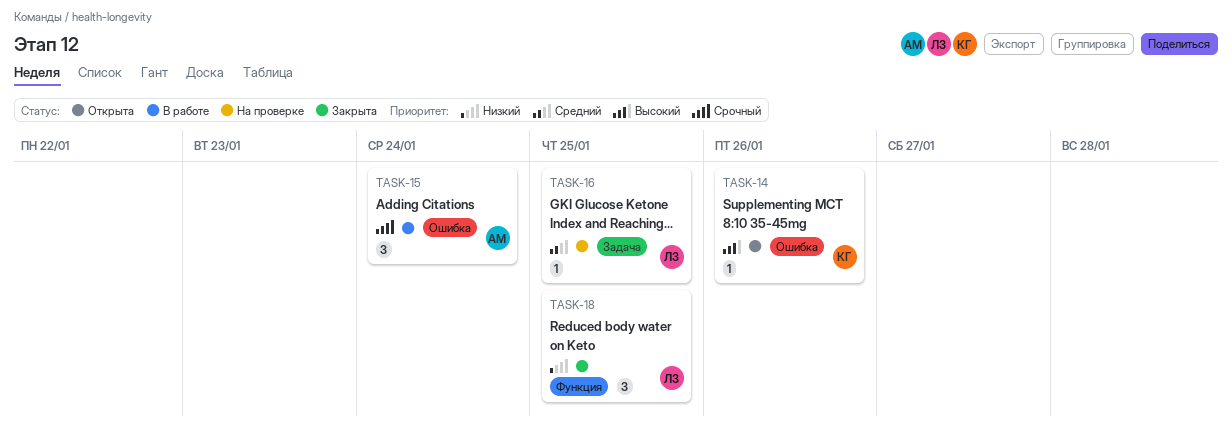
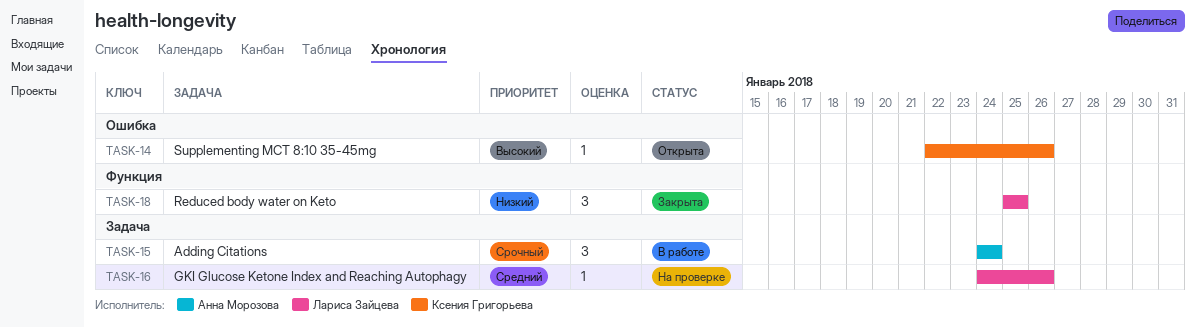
TASK-15, label: Ошибка -> Задача
TASK-16, due: Jan 25 -> Jan 26

